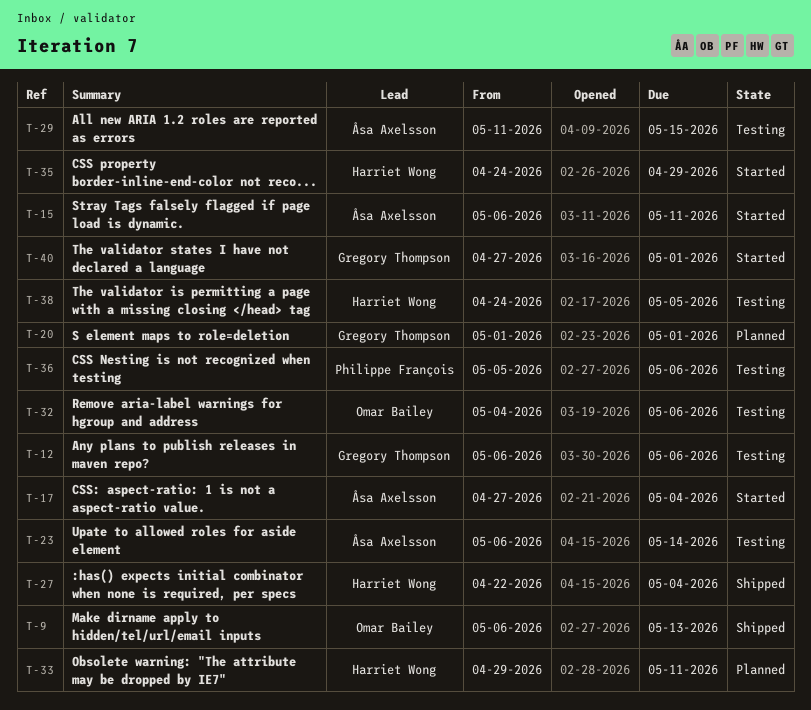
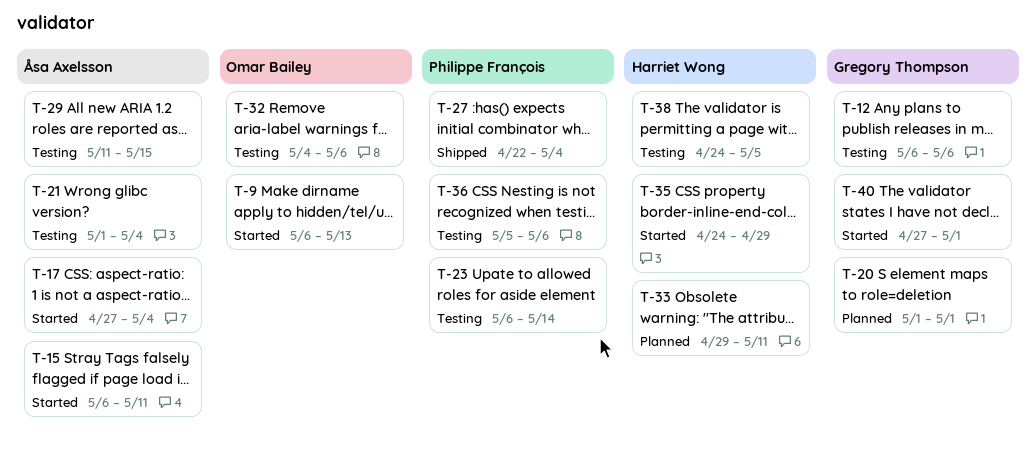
T-9, status: Shipped -> Started
T-21: none -> present
T-23, owner: Åsa Axelsson -> Philippe François
T-27, owner: Harriet Wong -> Philippe François

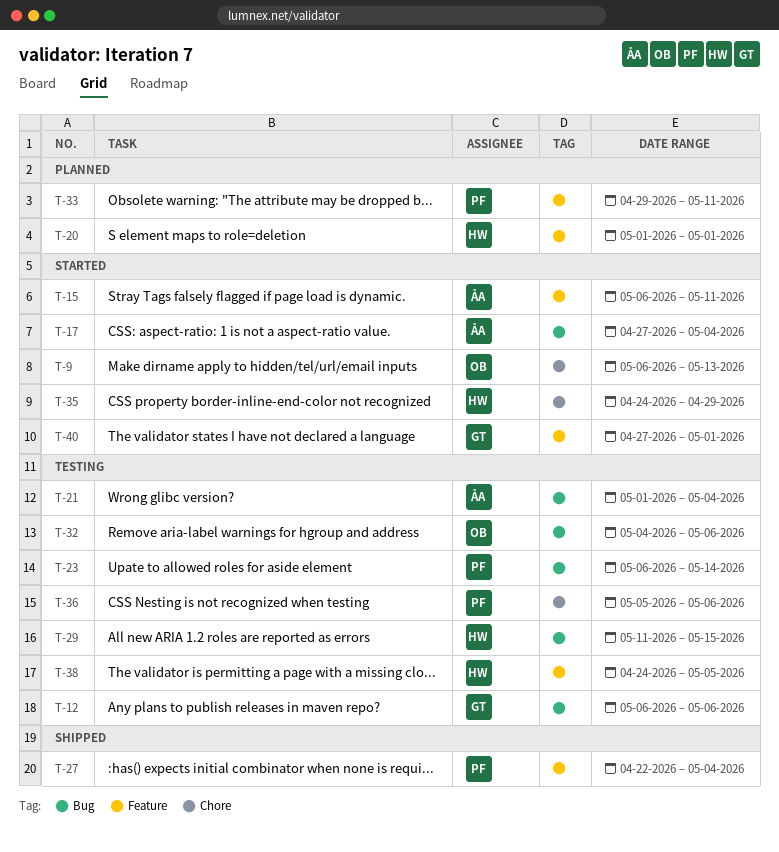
T-20, owner: Gregory Thompson -> Harriet Wong
T-29, owner: Åsa Axelsson -> Harriet Wong
T-33, owner: Harriet Wong -> Philippe François

